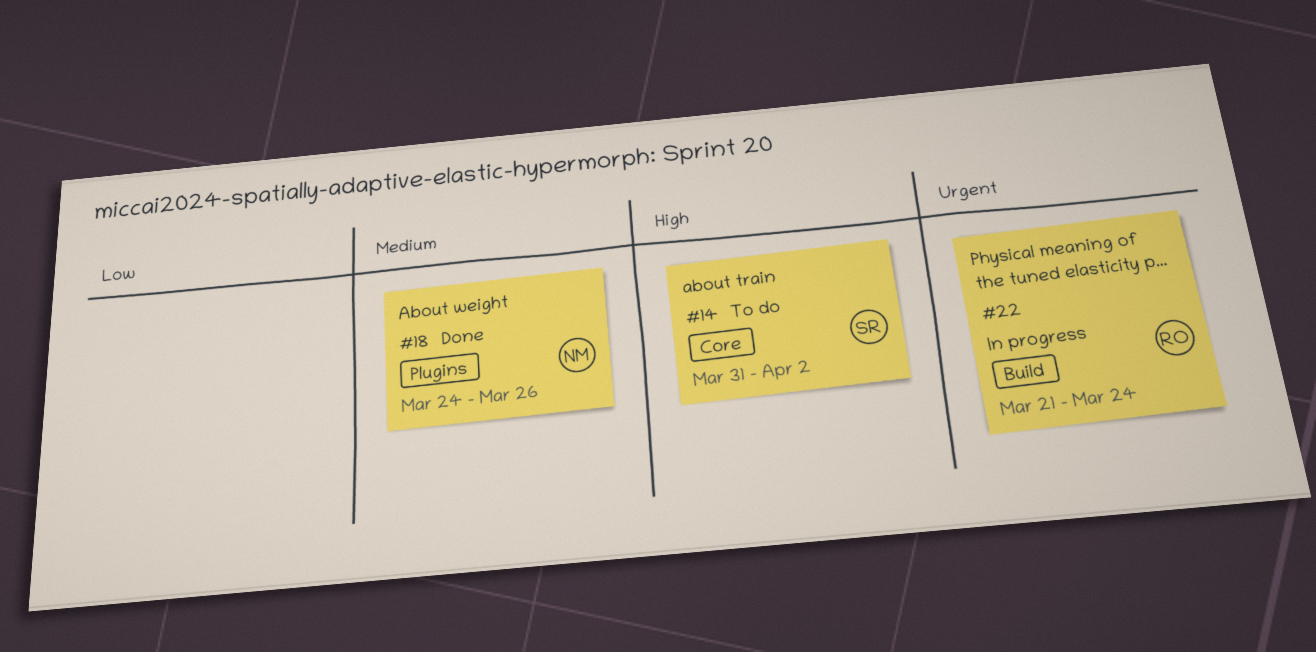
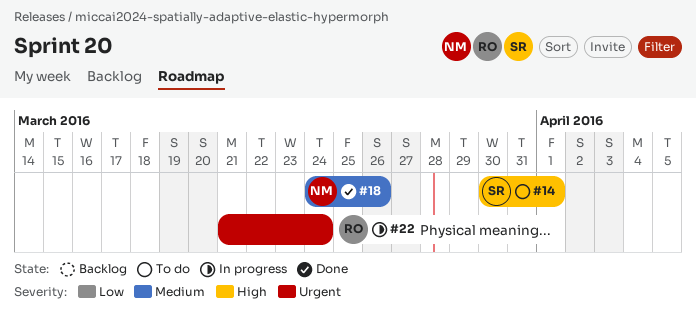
#14, start: Mar 31 -> Mar 30
#14, due: Apr 2 -> Apr 1

